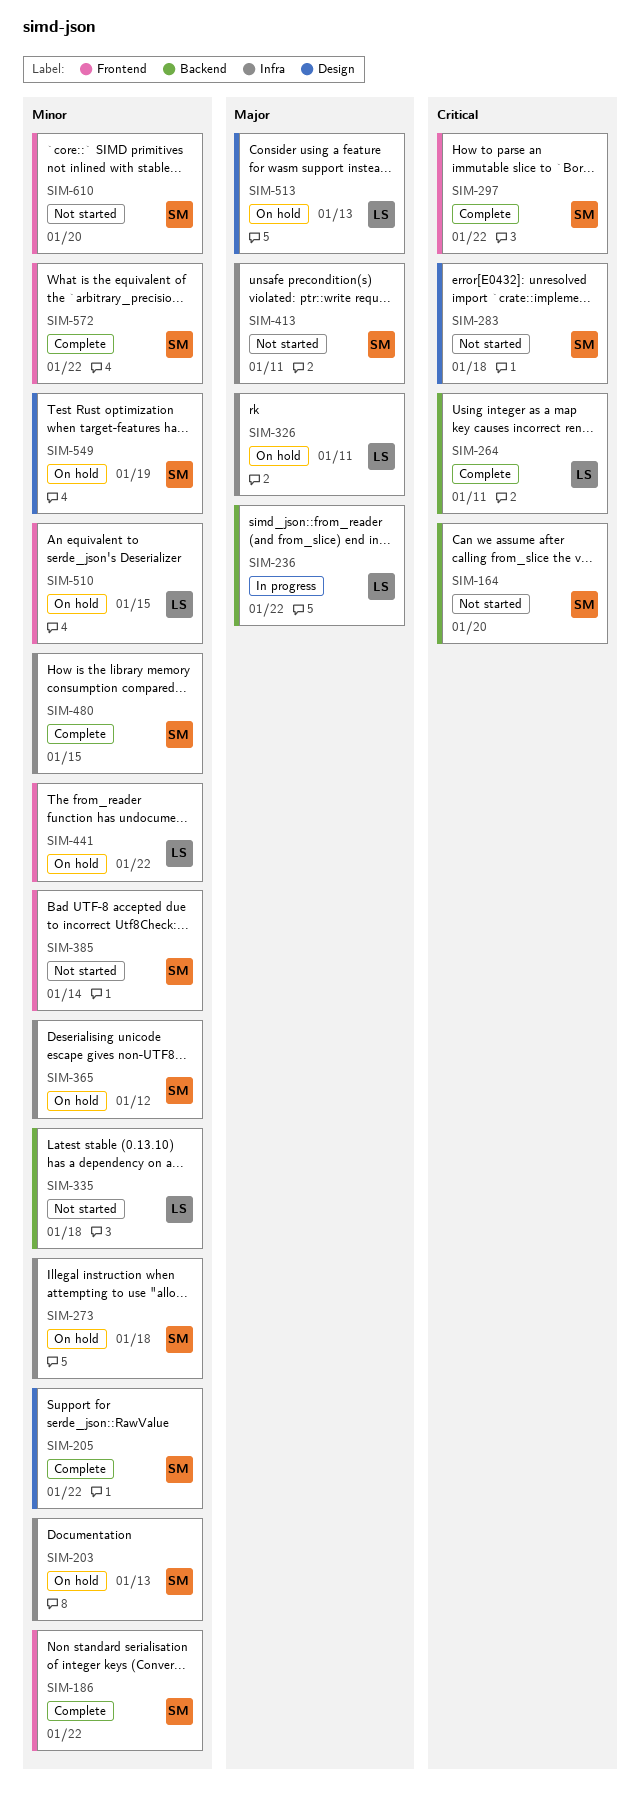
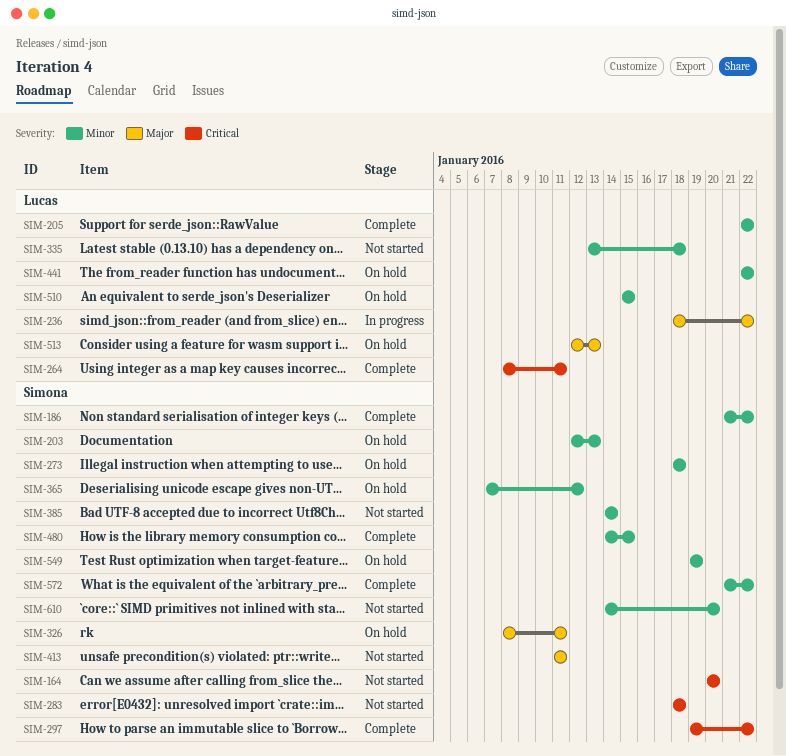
SIM-205, owner: Simona -> Lucas
SIM-326, owner: Lucas -> Simona

